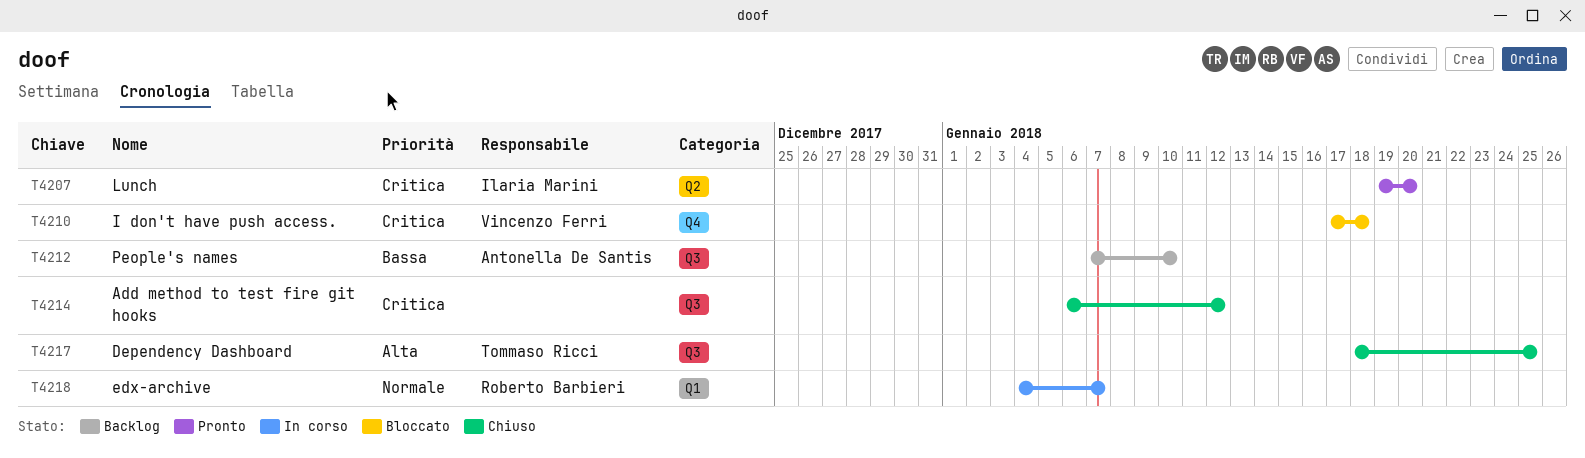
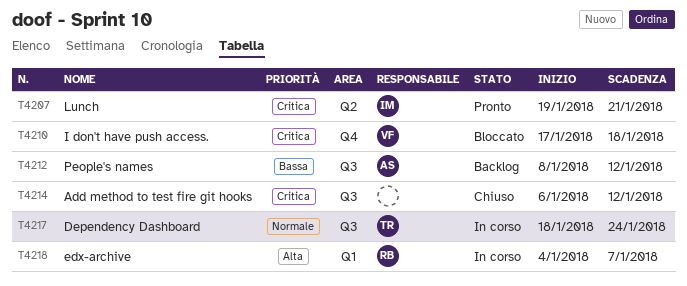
T4207, due: Jan 20 -> Jan 21
T4212, start: Jan 7 -> Jan 8
T4212, due: Jan 10 -> Jan 12
T4217, status: Chiuso -> In corso
T4217, priority: Alta -> Normale
T4217, due: Jan 25 -> Jan 24
T4218, priority: Normale -> Alta

